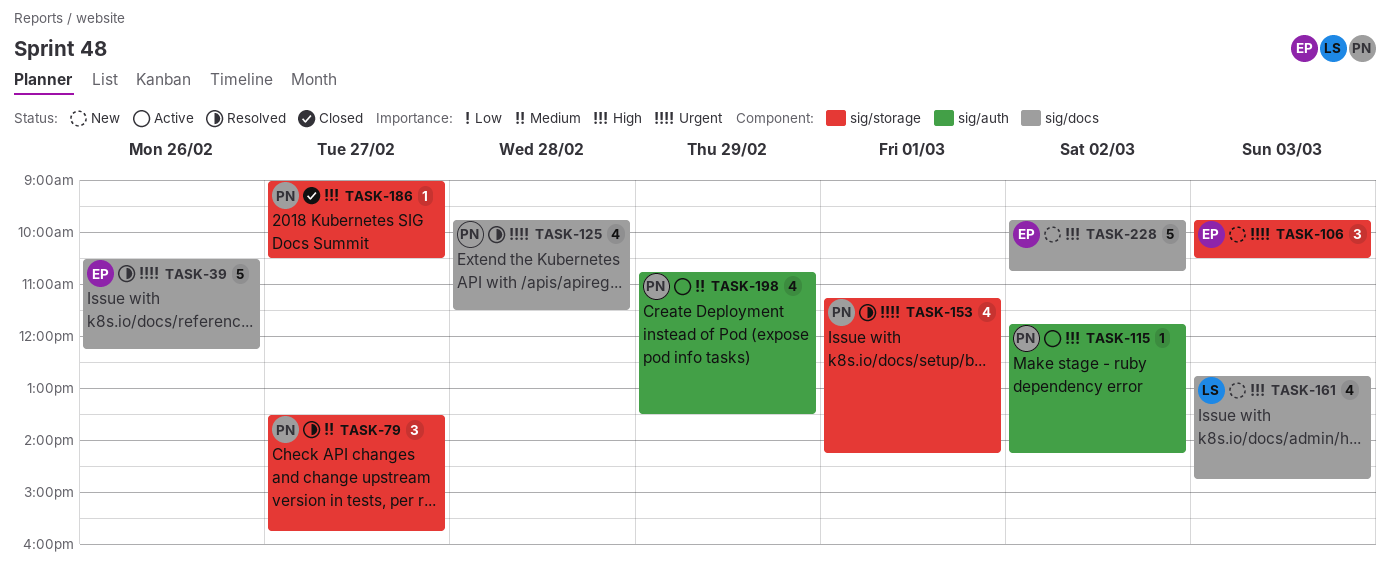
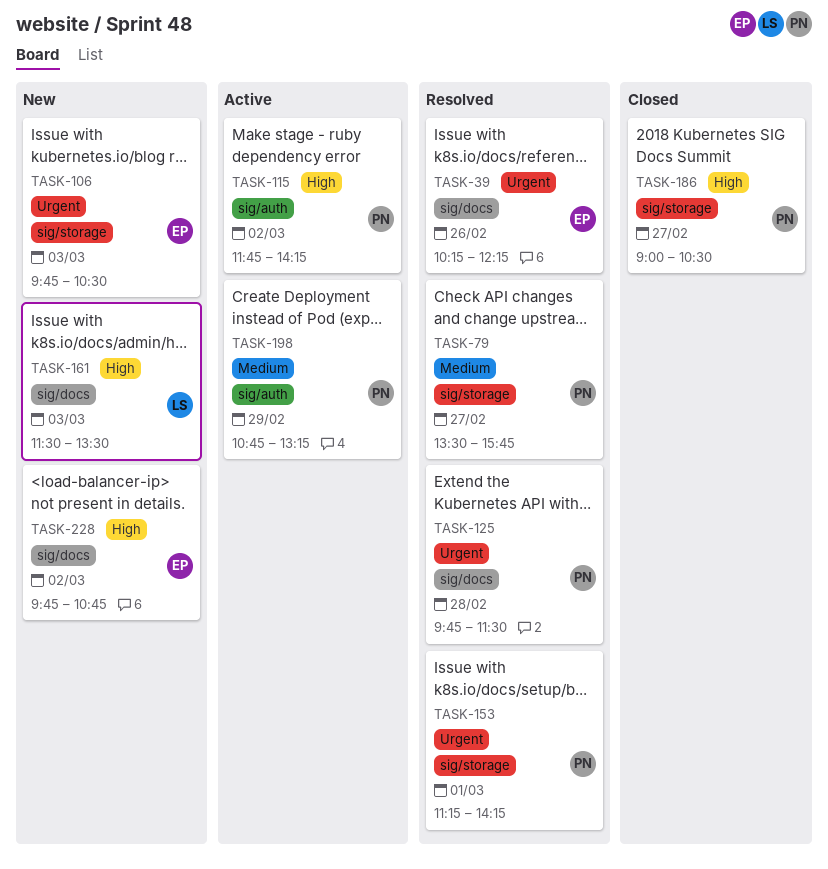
TASK-39, begins: 10:30 -> 10:15
TASK-161, begins: 12:45 -> 11:30
TASK-161, ends: 14:45 -> 13:30
TASK-198, ends: 13:30 -> 13:15

